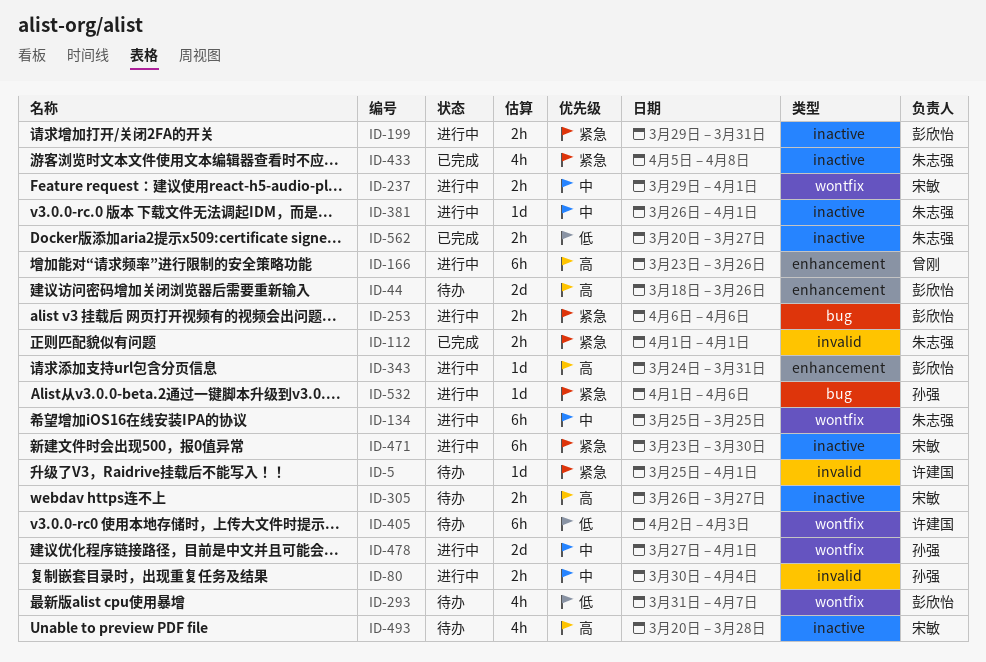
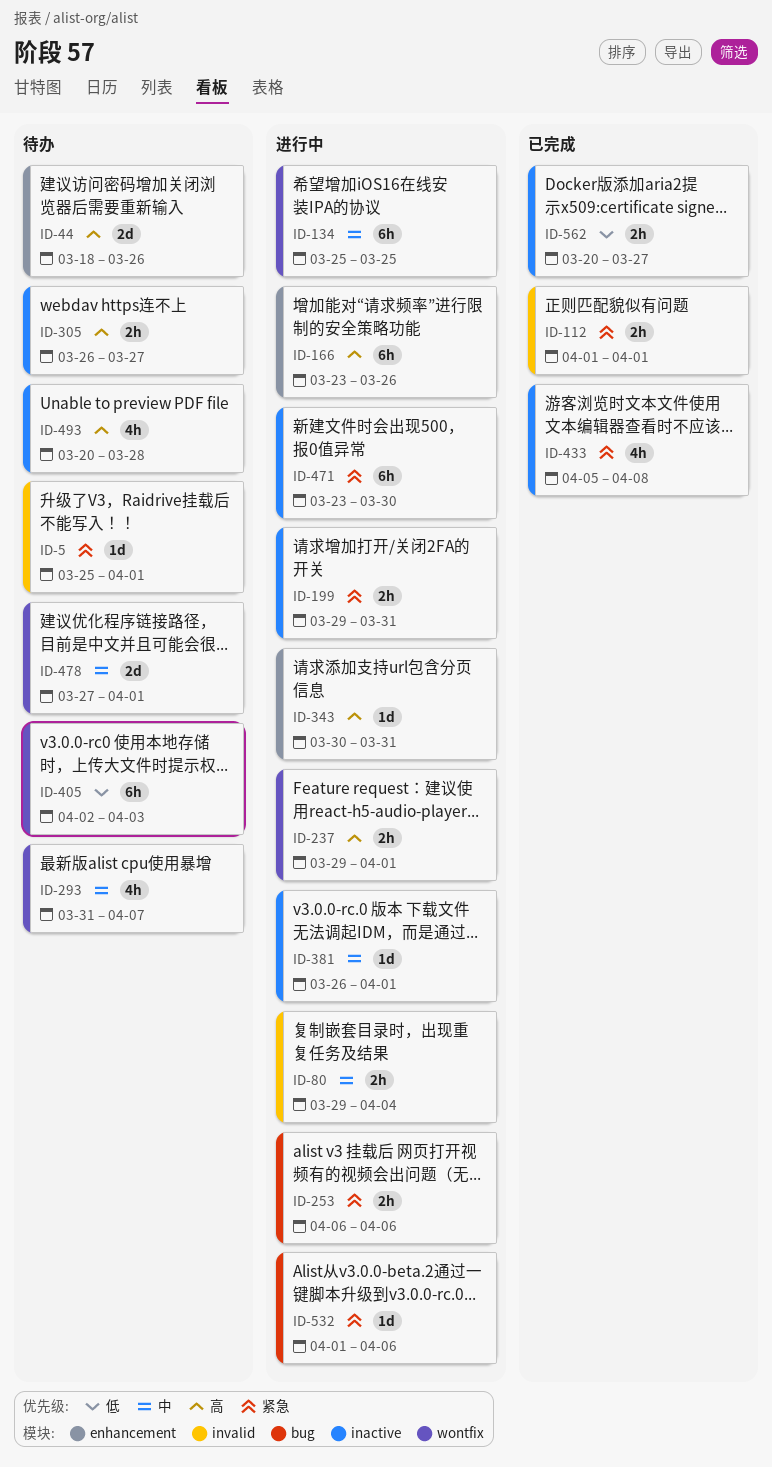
ID-80, start: Mar 30 -> Mar 29
ID-237, priority: 中 -> 高
ID-293, priority: 低 -> 中
ID-343, start: Mar 24 -> Mar 30
ID-478, status: 进行中 -> 待办

